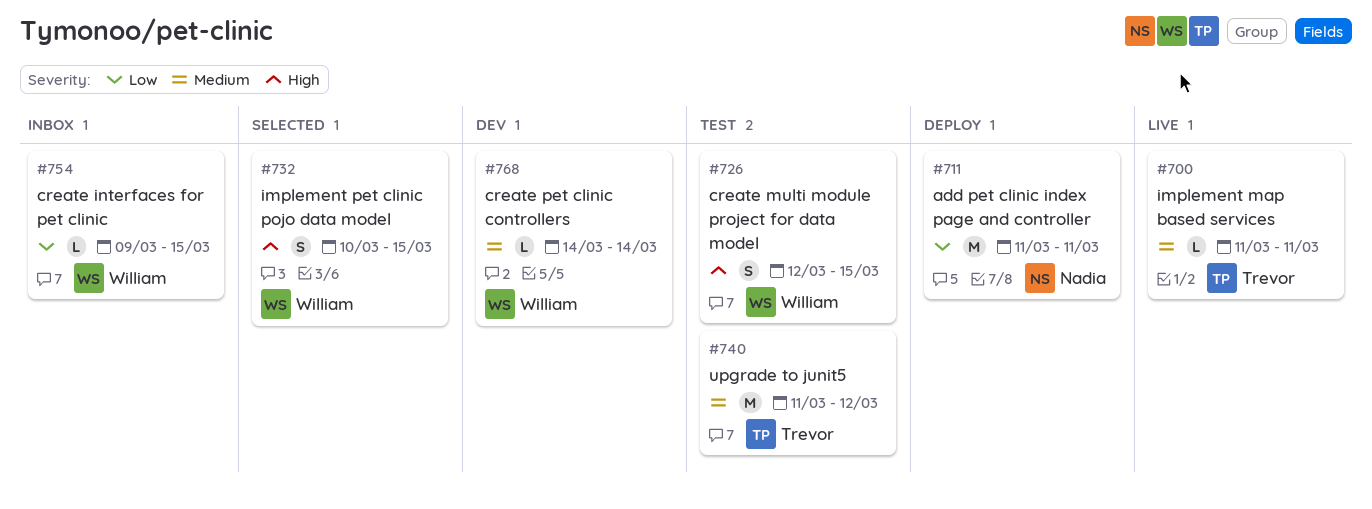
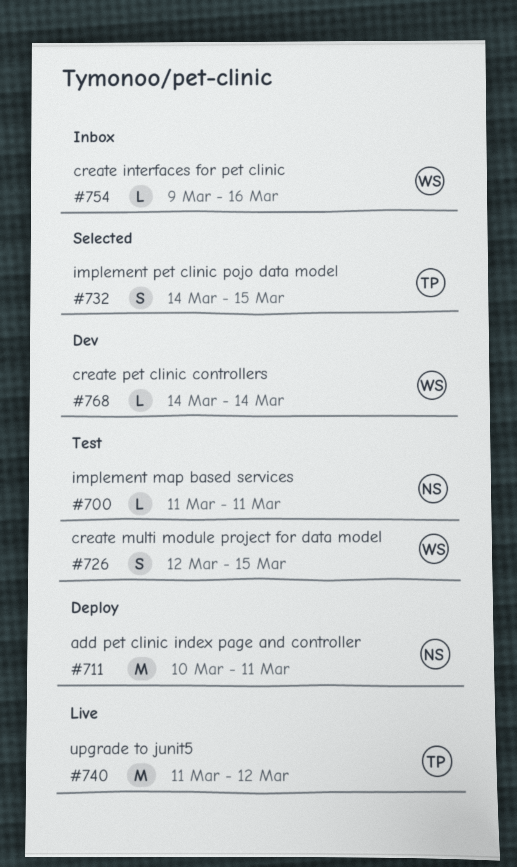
#700, status: Live -> Test
#700, owner: Trevor -> Nadia
#711, start: Mar 11 -> Mar 10
#732, owner: William -> Trevor
#732, start: Mar 10 -> Mar 14
#740, status: Test -> Live
#754, due: Mar 15 -> Mar 16

